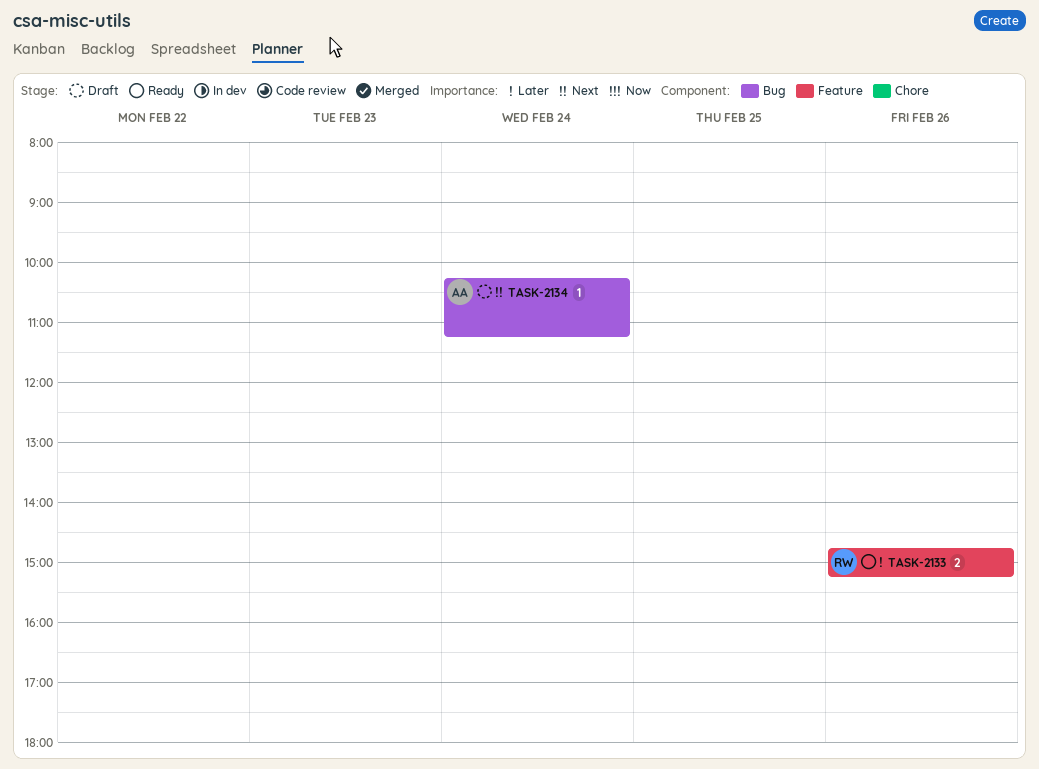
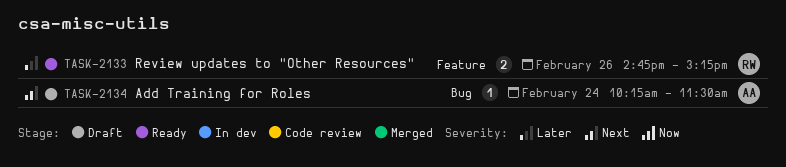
TASK-2134, ends: 11:15 -> 11:30

